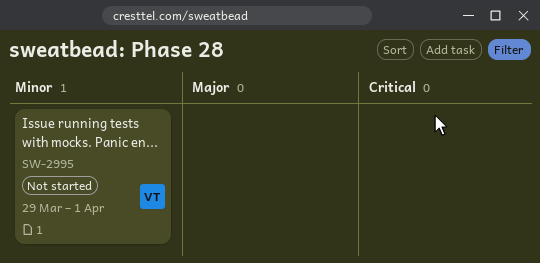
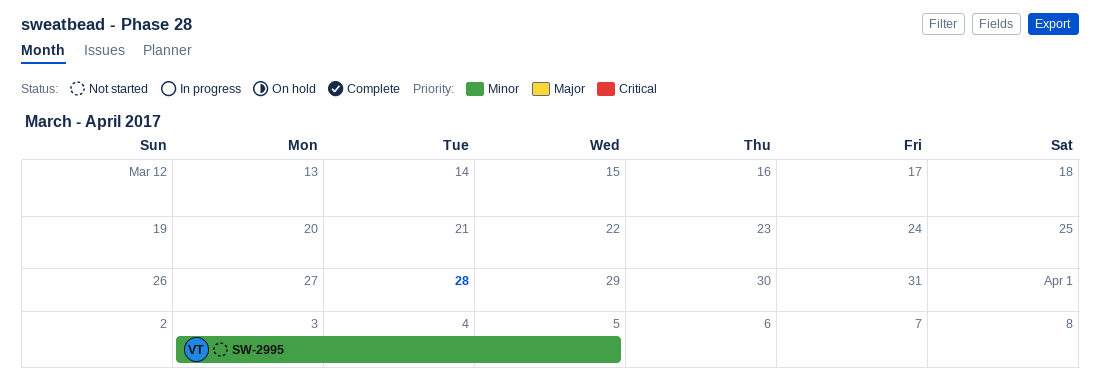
SW-2995, start: Mar 29 -> Apr 3
SW-2995, due: Apr 1 -> Apr 5

